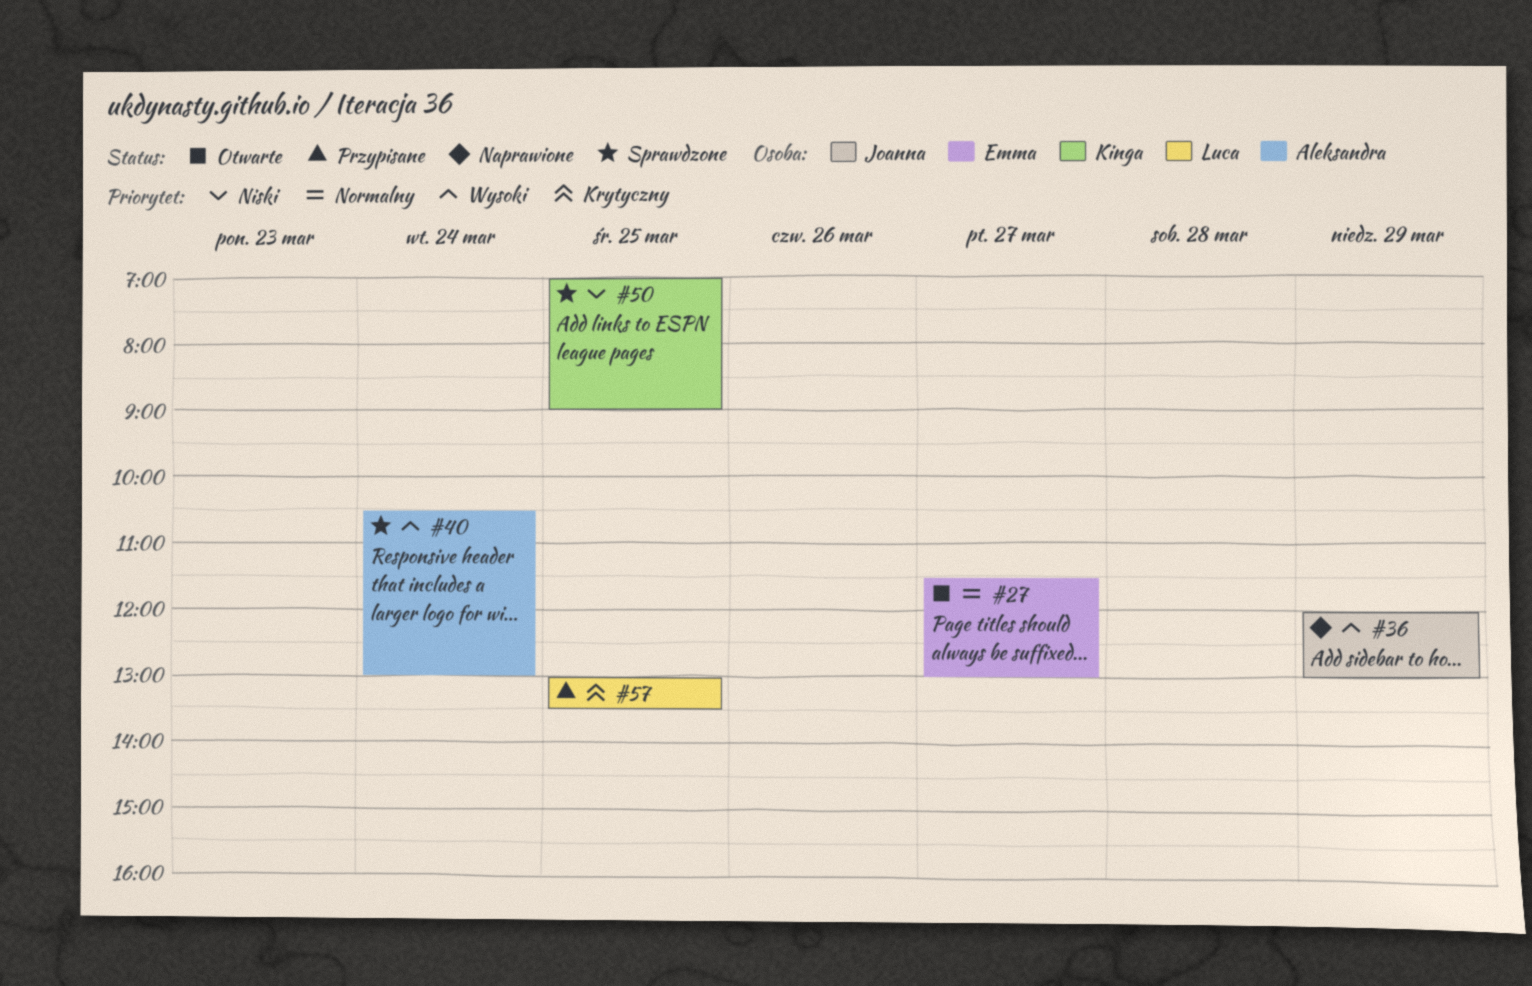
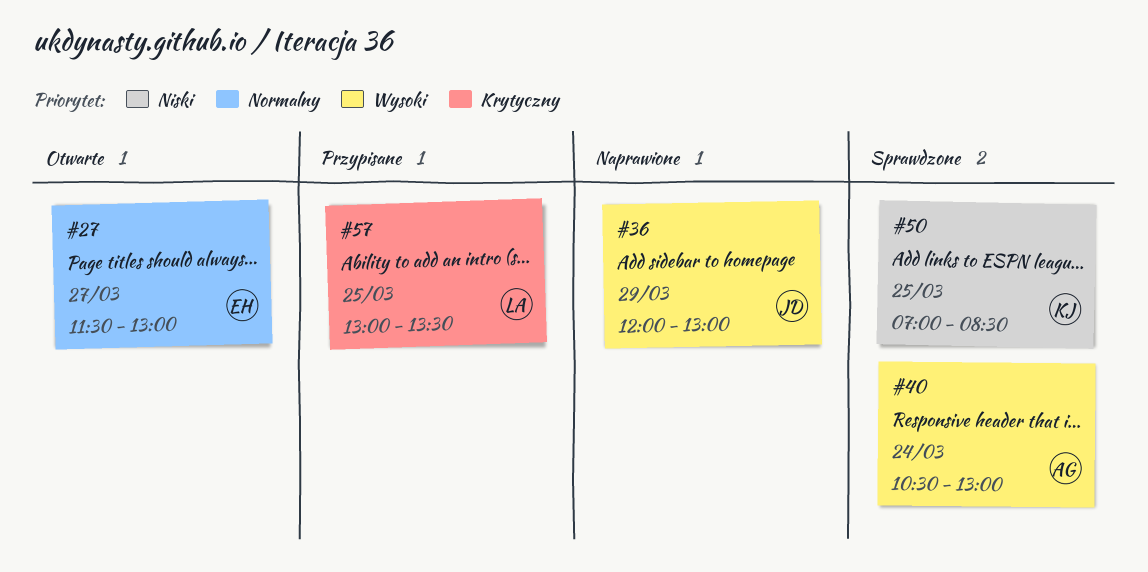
#50, ends: 09:00 -> 08:30

